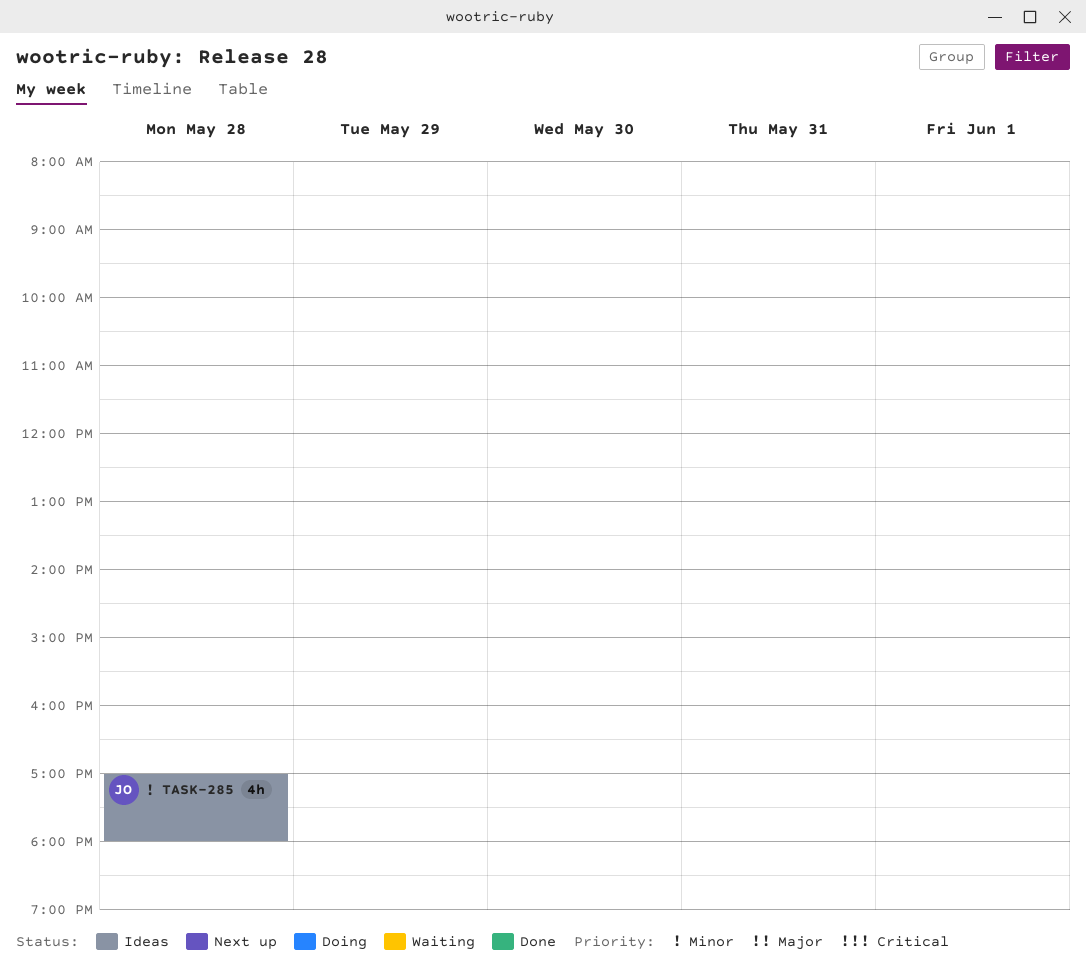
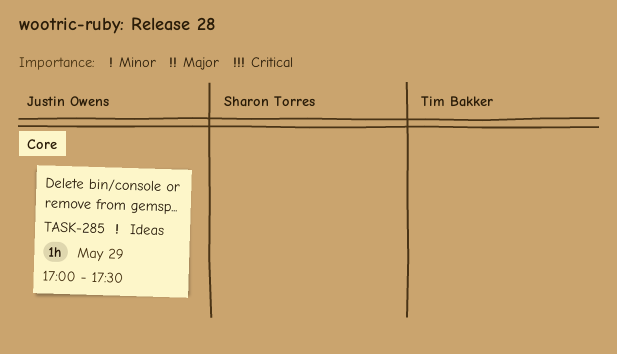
TASK-285, estimate: 4h -> 1h
TASK-285, day: May 28 -> May 29
TASK-285, ends: 18:00 -> 17:30

